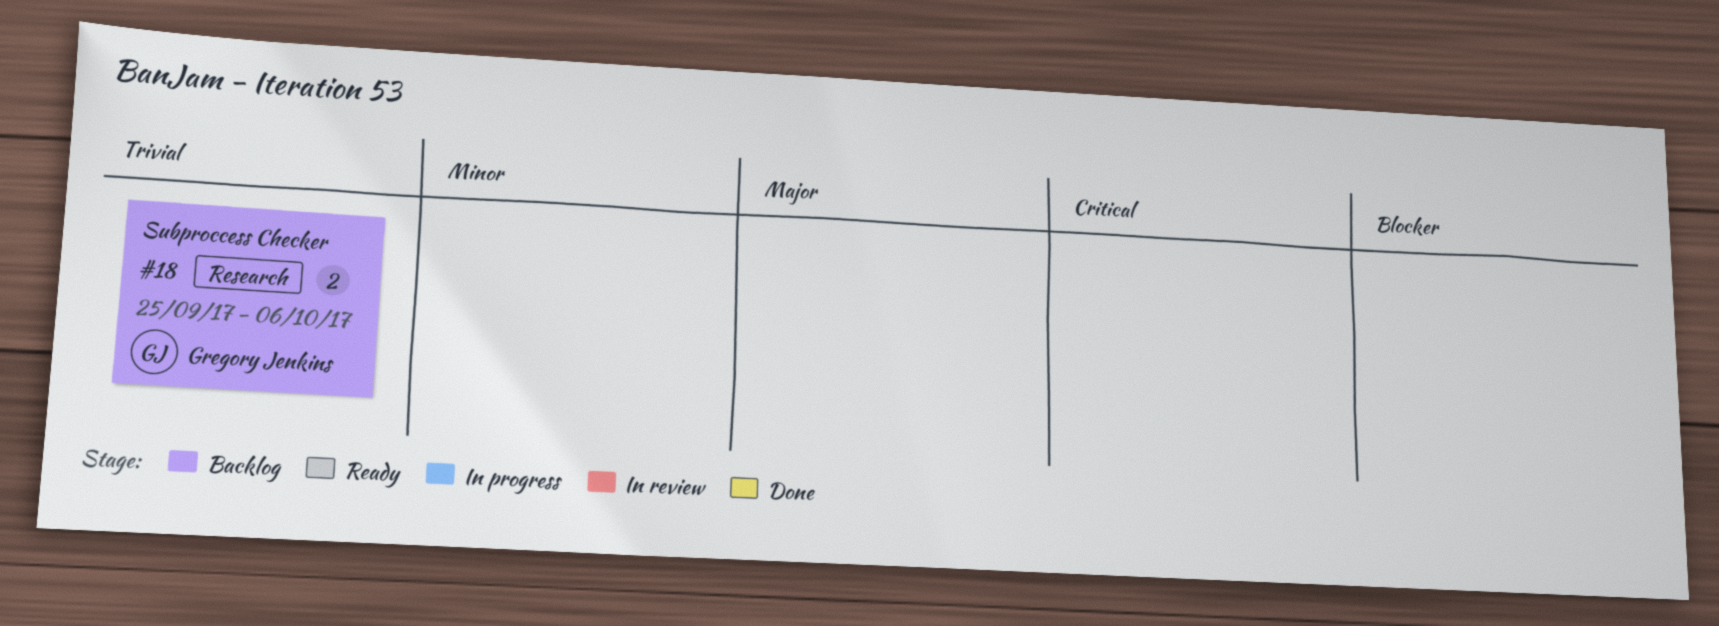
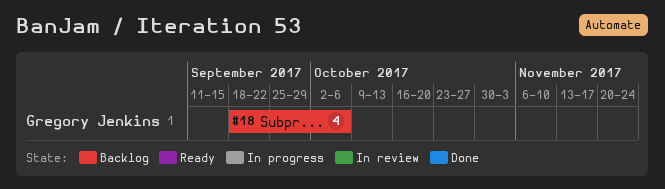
#18, estimate: 2 -> 4
#18, start: Sep 25 -> Sep 18

